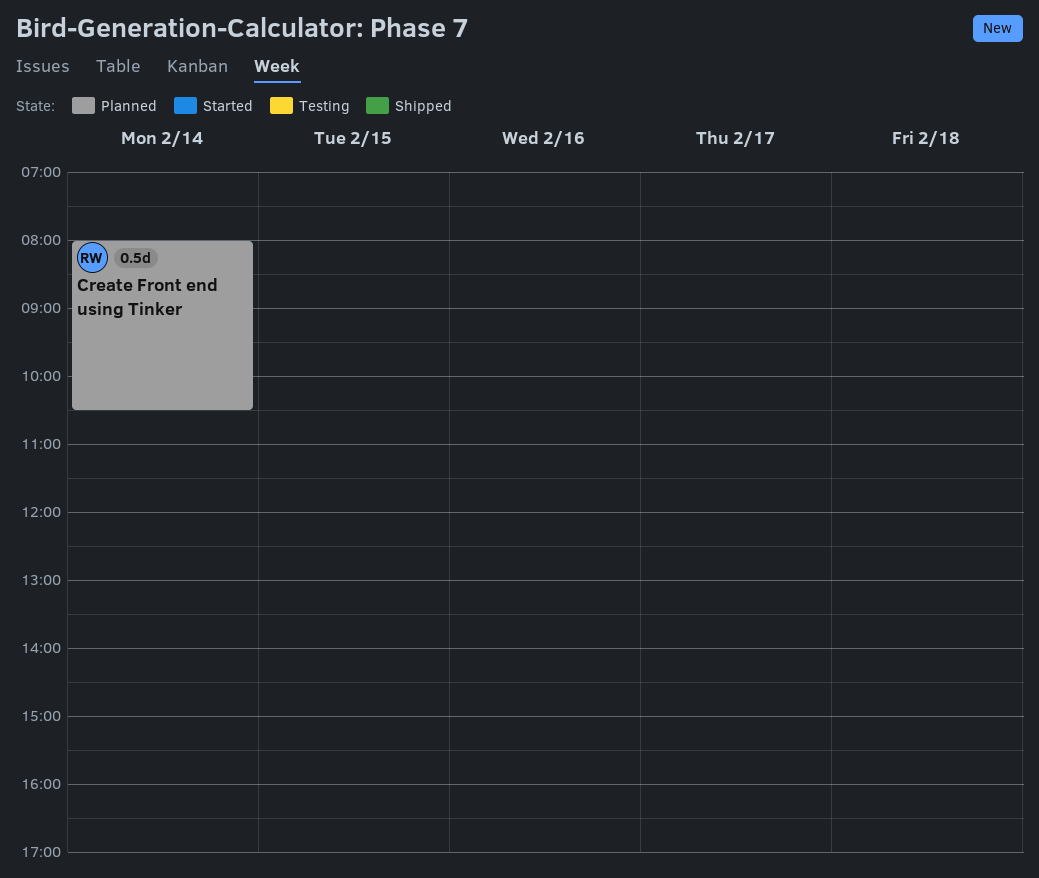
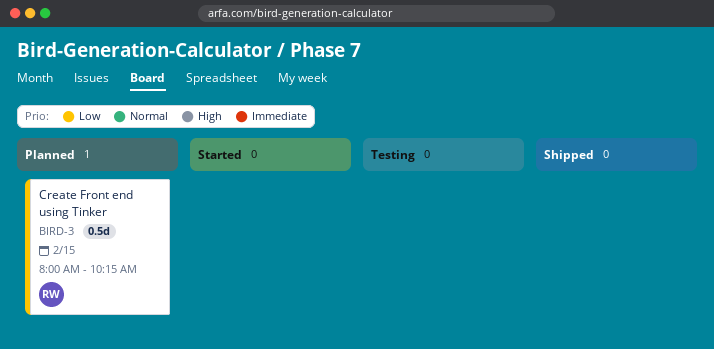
Create Front end using Tinker, day: Feb 14 -> Feb 15
Create Front end using Tinker, ends: 10:30 -> 10:15

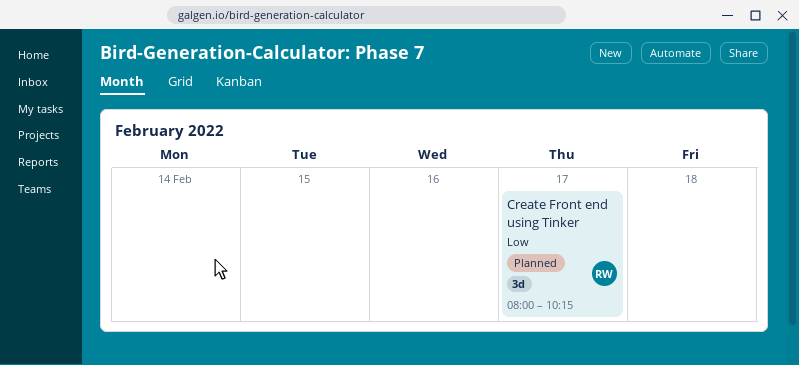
Create Front end using Tinker, estimate: 0.5d -> 3d
Create Front end using Tinker, day: Feb 15 -> Feb 17

